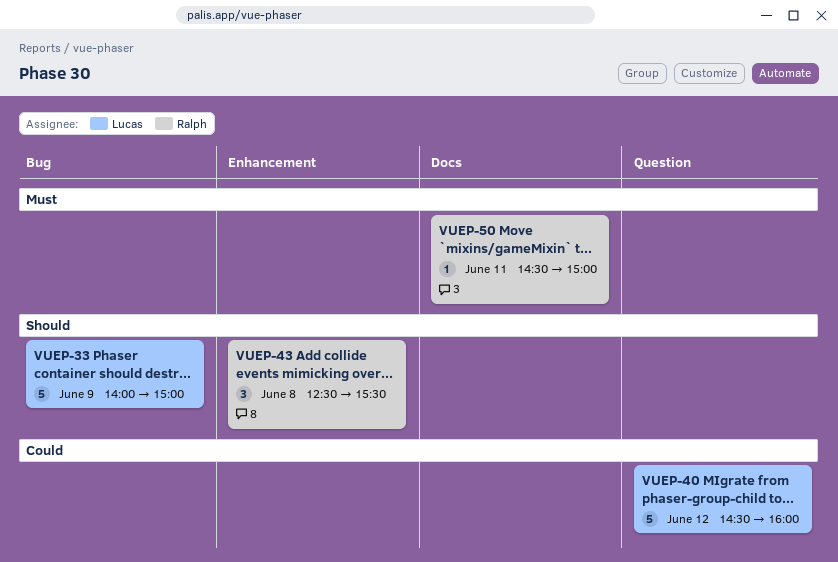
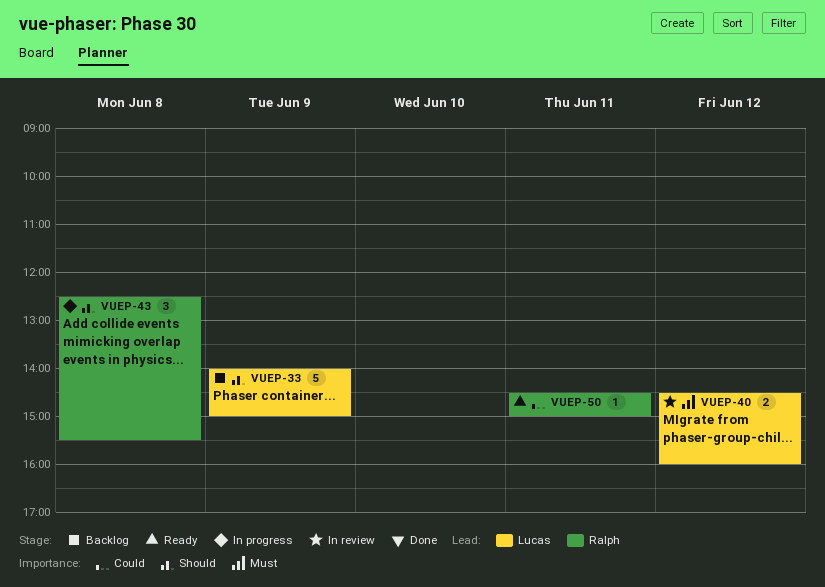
VUEP-40, priority: Could -> Must
VUEP-40, estimate: 5 -> 2
VUEP-50, priority: Must -> Could

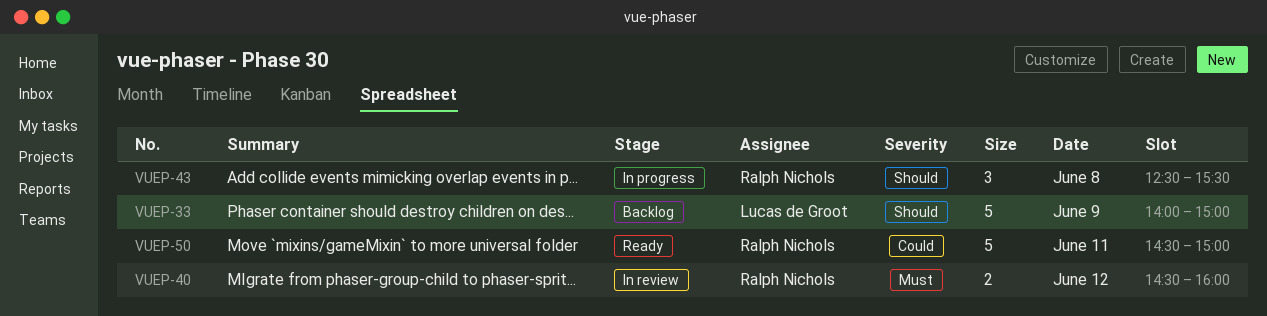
VUEP-40, owner: Lucas de Groot -> Ralph Nichols
VUEP-50, estimate: 1 -> 5

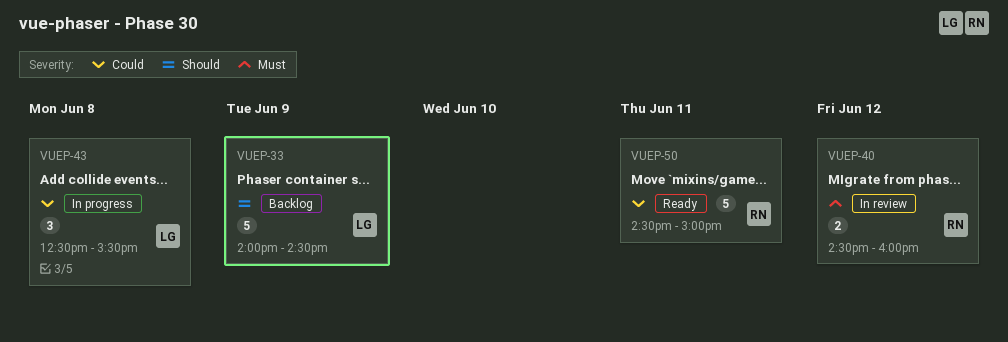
VUEP-33, ends: 15:00 -> 14:30
VUEP-43, owner: Ralph Nichols -> Lucas de Groot
VUEP-43, priority: Should -> Could

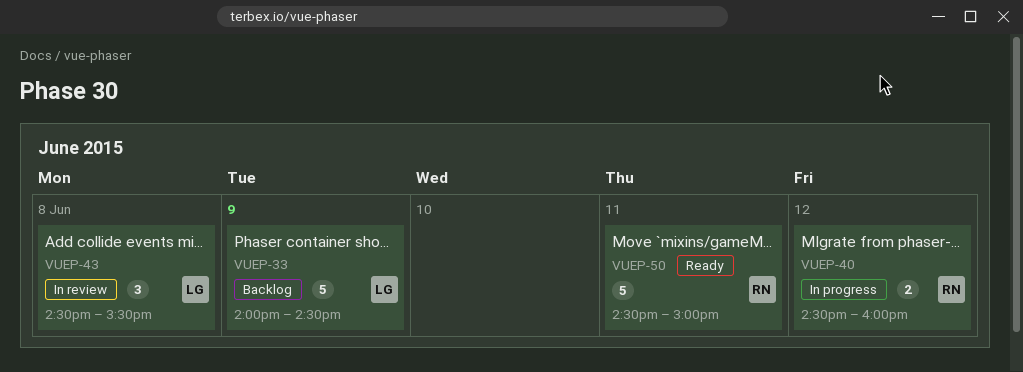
VUEP-40, status: In review -> In progress
VUEP-43, status: In progress -> In review
VUEP-43, begins: 12:30 -> 14:30

